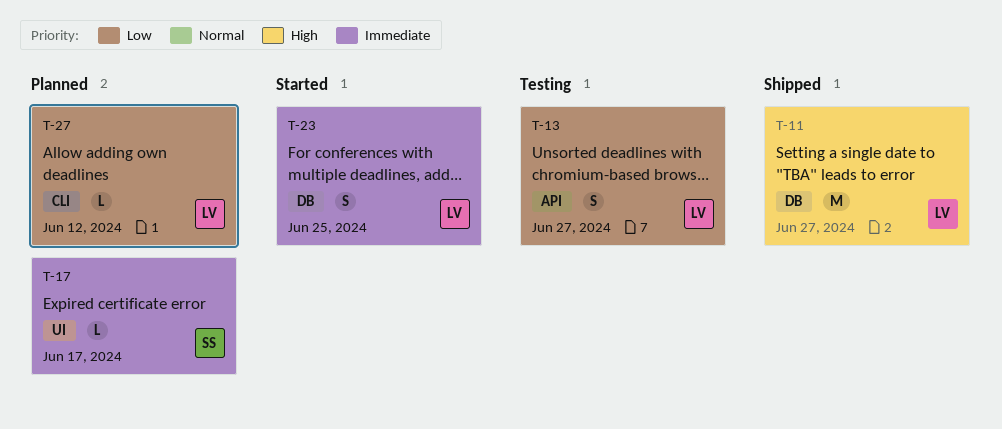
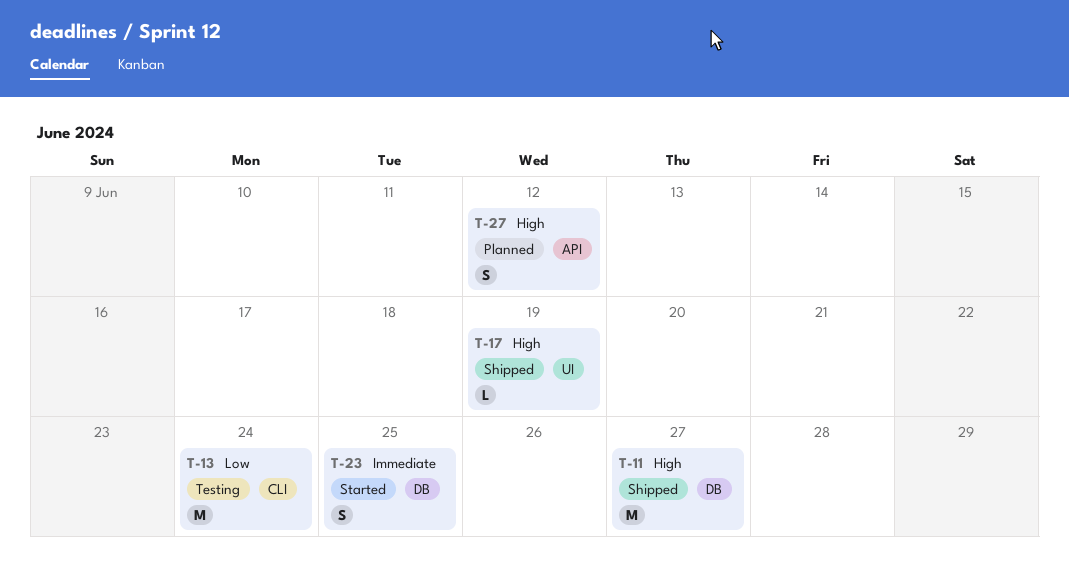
T-13, label: API -> CLI
T-13, estimate: S -> M
T-13, due: Jun 27 -> Jun 24
T-17, status: Planned -> Shipped
T-17, priority: Immediate -> High
T-17, due: Jun 17 -> Jun 19
T-27, priority: Low -> High
T-27, label: CLI -> API
T-27, estimate: L -> S

